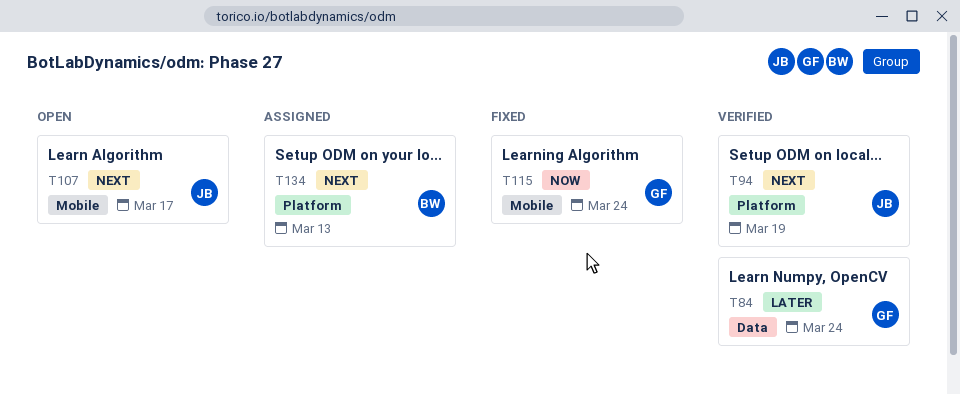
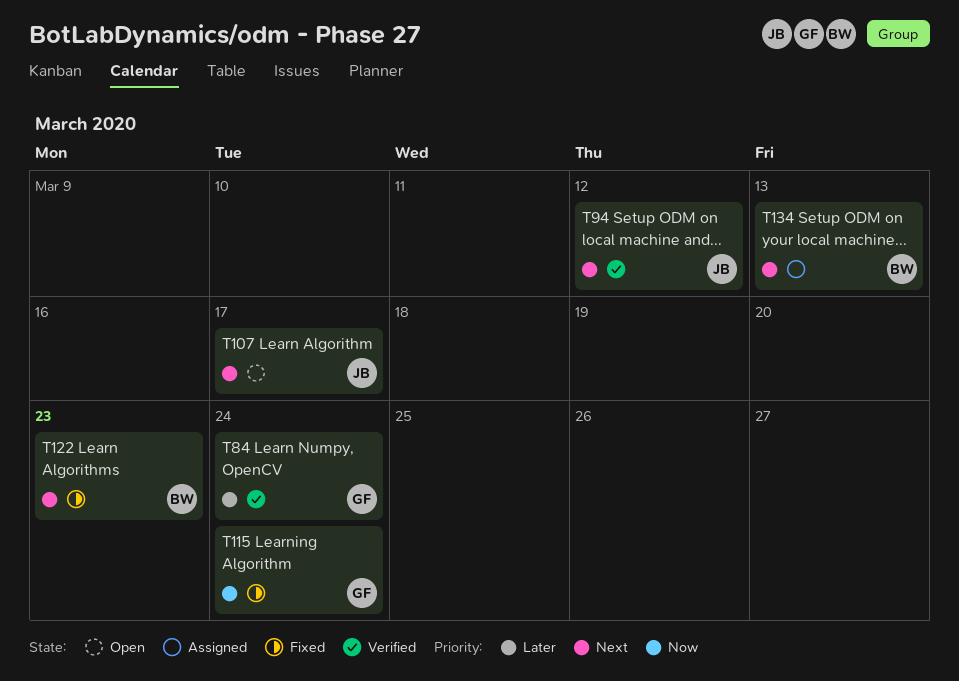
T94, due: Mar 19 -> Mar 12
T122: none -> present

